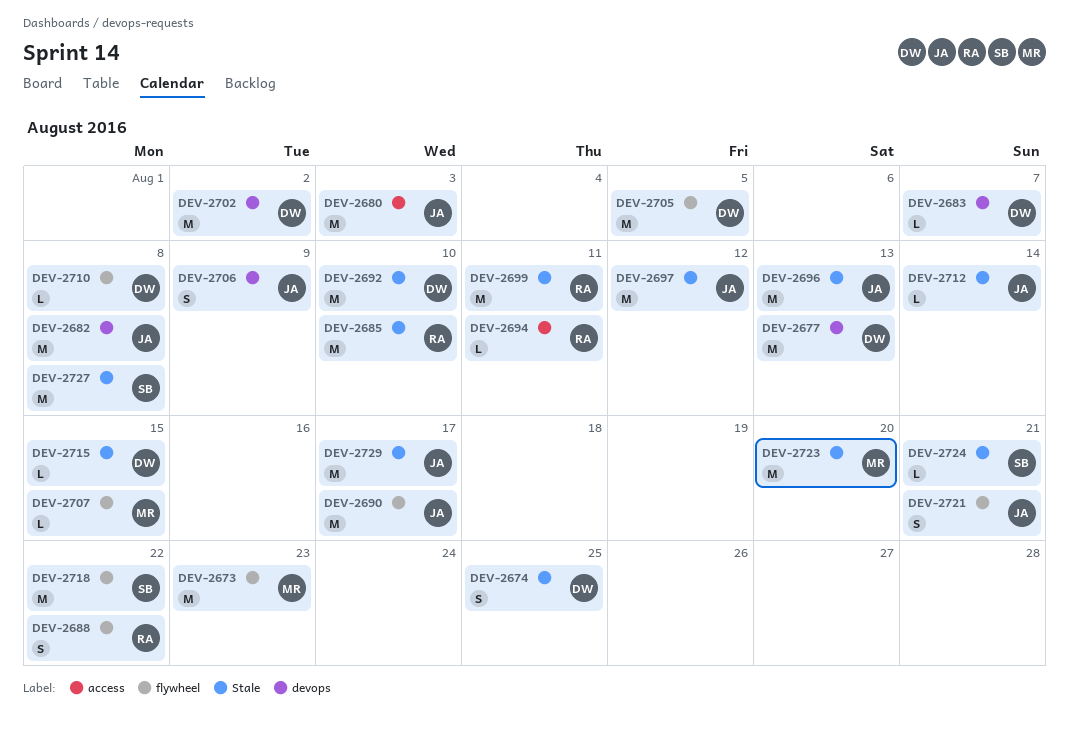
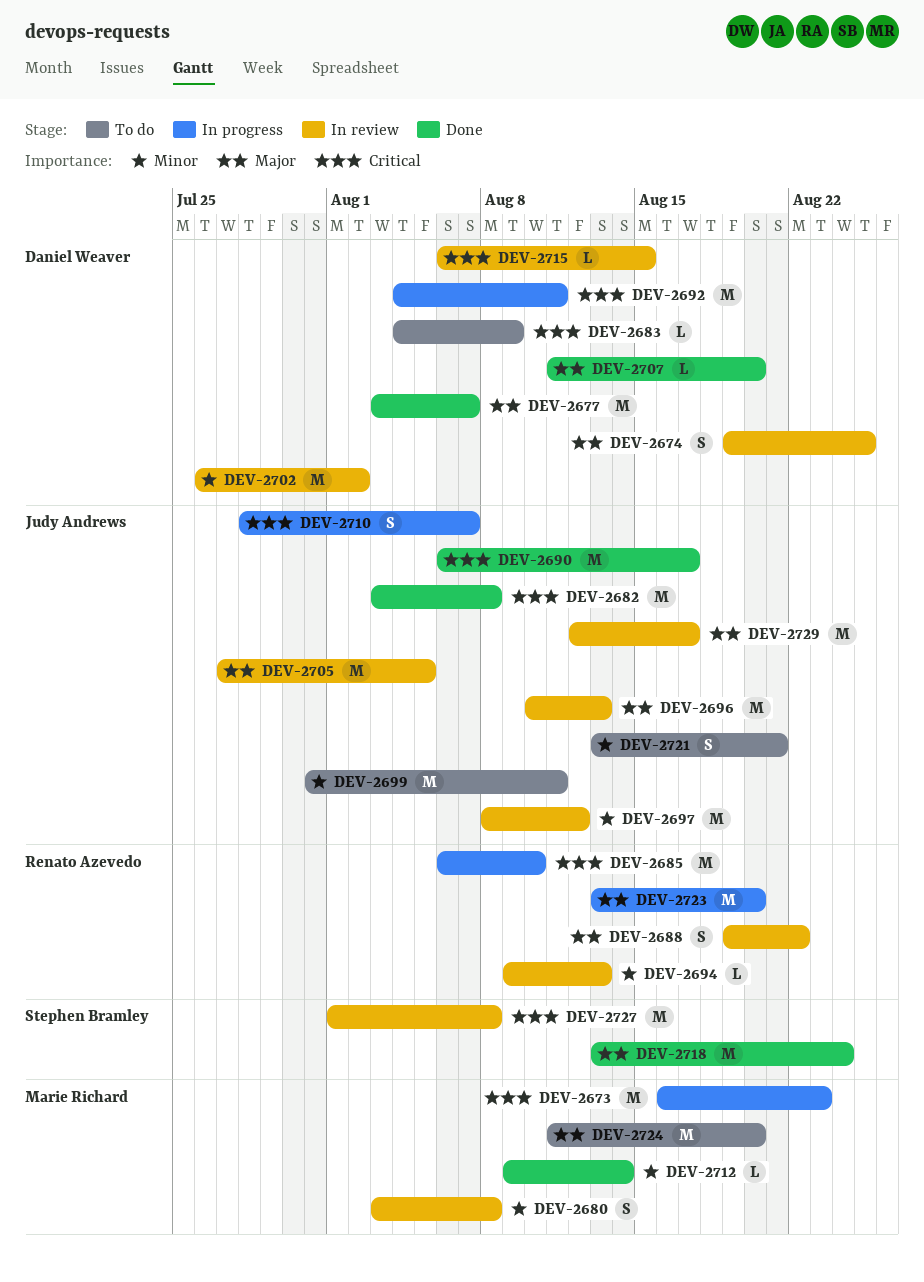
DEV-2677, due: Aug 13 -> Aug 7
DEV-2680, owner: Judy Andrews -> Marie Richard
DEV-2680, estimate: M -> S
DEV-2680, due: Aug 3 -> Aug 8
DEV-2683, due: Aug 7 -> Aug 9
DEV-2692, due: Aug 10 -> Aug 11
DEV-2694, due: Aug 11 -> Aug 13
DEV-2699, owner: Renato Azevedo -> Judy Andrews
DEV-2705, owner: Daniel Weaver -> Judy Andrews
DEV-2706: present -> none
DEV-2707, owner: Marie Richard -> Daniel Weaver
DEV-2707, due: Aug 15 -> Aug 20
DEV-2710, owner: Daniel Weaver -> Judy Andrews
DEV-2710, estimate: L -> S
DEV-2710, due: Aug 8 -> Aug 7
DEV-2712, owner: Judy Andrews -> Marie Richard
DEV-2718, due: Aug 22 -> Aug 24
DEV-2723, owner: Marie Richard -> Renato Azevedo
DEV-2724, owner: Stephen Bramley -> Marie Richard
DEV-2724, estimate: L -> M
DEV-2724, due: Aug 21 -> Aug 20

